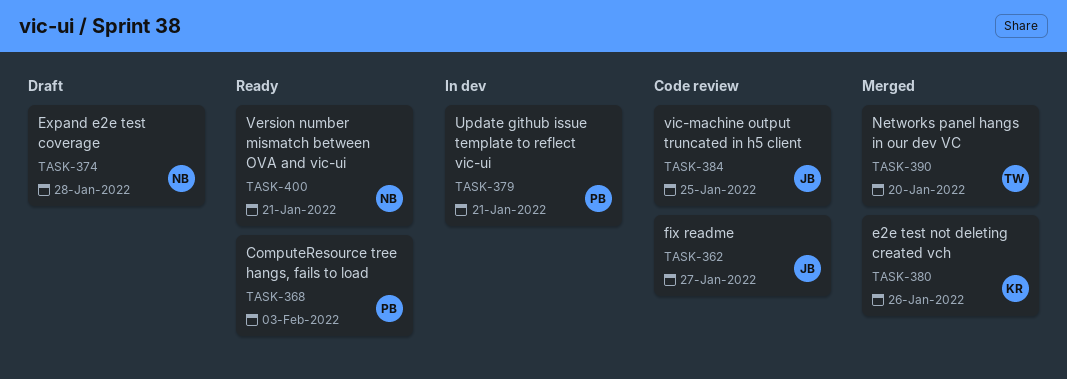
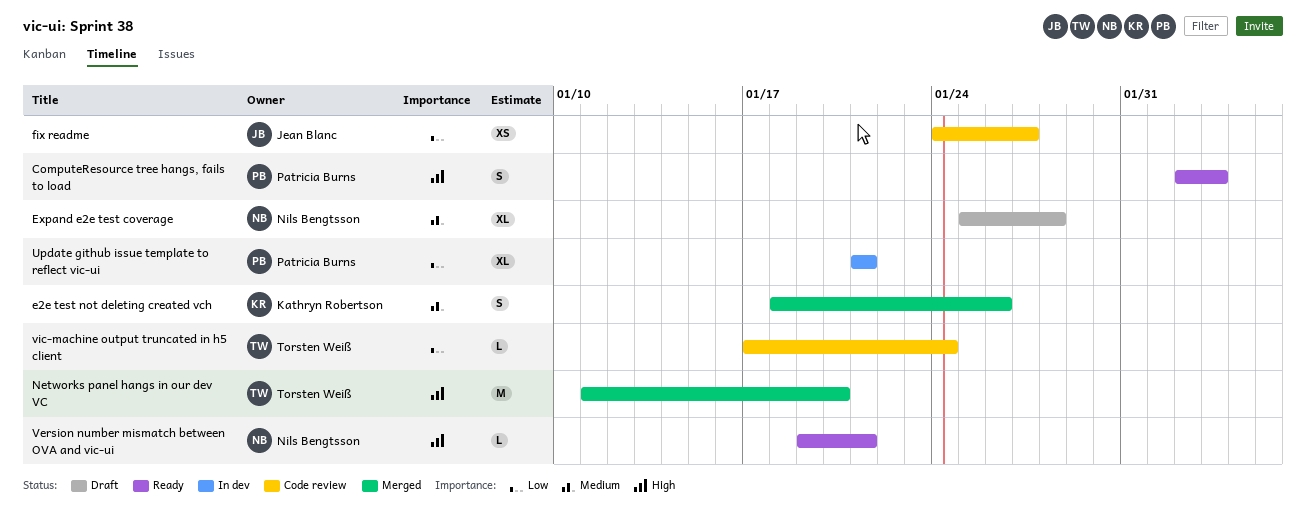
vic-machine output truncated in h5 client, owner: Jean Blanc -> Torsten Weiß
vic-machine output truncated in h5 client, due: Jan 25 -> Jan 24

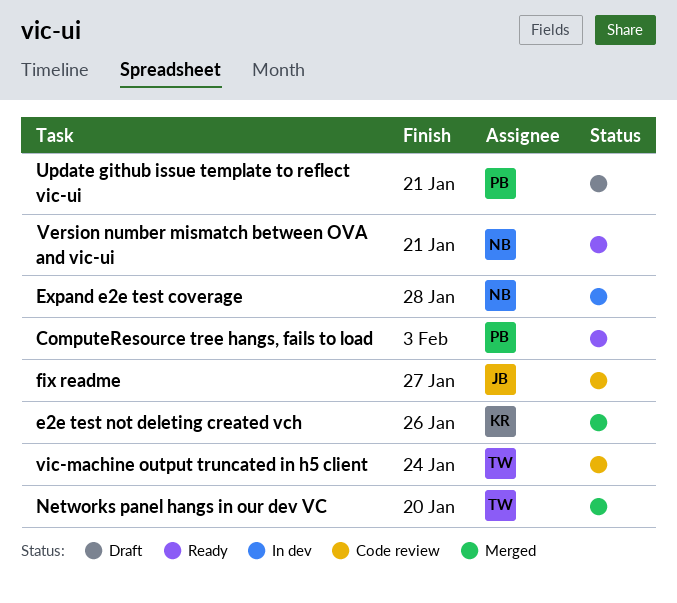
Expand e2e test coverage, status: Draft -> In dev
Update github issue template to reflect vic-ui, status: In dev -> Draft

